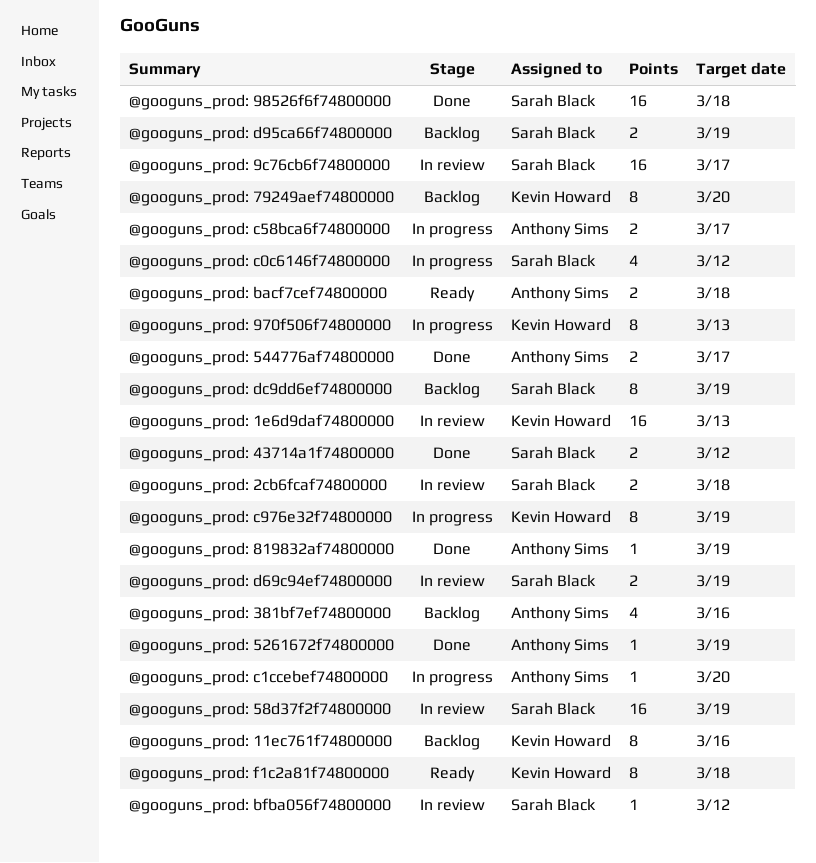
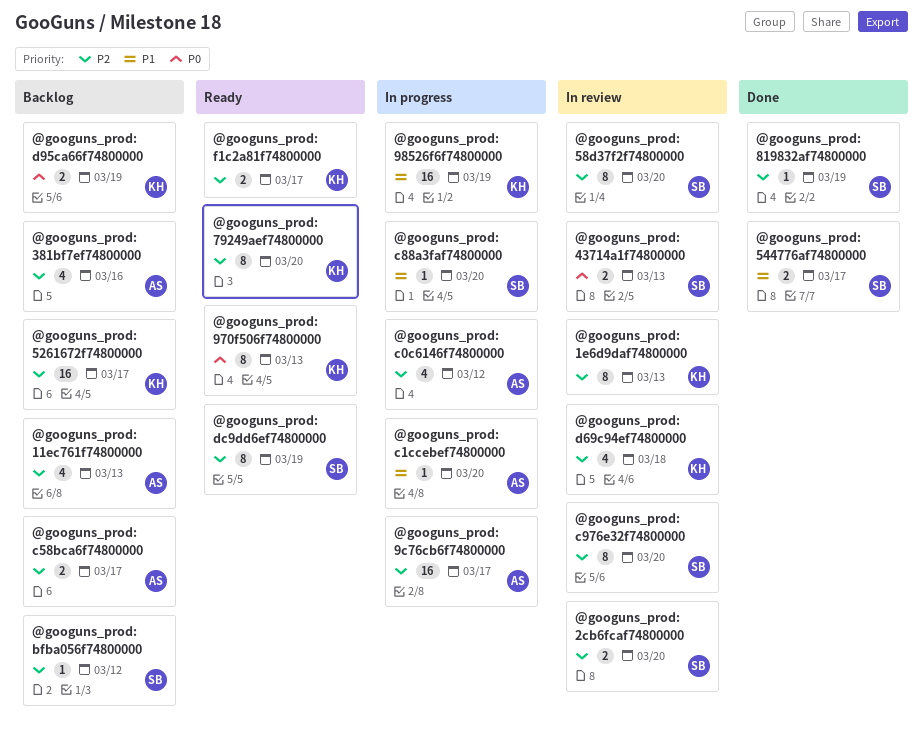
@googuns_prod: 11ec761f74800000, owner: Kevin Howard -> Anthony Sims
@googuns_prod: 11ec761f74800000, estimate: 8 -> 4
@googuns_prod: 11ec761f74800000, due: Mar 16 -> Mar 13
@googuns_prod: 1e6d9daf74800000, estimate: 16 -> 8
@googuns_prod: 2cb6fcaf74800000, due: Mar 18 -> Mar 20
@googuns_prod: 43714a1f74800000, status: Done -> In review
@googuns_prod: 43714a1f74800000, due: Mar 12 -> Mar 13
@googuns_prod: 5261672f74800000, status: Done -> Backlog
@googuns_prod: 5261672f74800000, owner: Anthony Sims -> Kevin Howard
@googuns_prod: 5261672f74800000, estimate: 1 -> 16
@googuns_prod: 5261672f74800000, due: Mar 19 -> Mar 17
@googuns_prod: 544776af74800000, owner: Anthony Sims -> Sarah Black
@googuns_prod: 58d37f2f74800000, estimate: 16 -> 8
@googuns_prod: 58d37f2f74800000, due: Mar 19 -> Mar 20
@googuns_prod: 79249aef74800000, status: Backlog -> Ready
@googuns_prod: 819832af74800000, owner: Anthony Sims -> Sarah Black
@googuns_prod: 970f506f74800000, status: In progress -> Ready
@googuns_prod: 98526f6f74800000, status: Done -> In progress
@googuns_prod: 98526f6f74800000, owner: Sarah Black -> Kevin Howard
@googuns_prod: 98526f6f74800000, due: Mar 18 -> Mar 19
@googuns_prod: 9c76cb6f74800000, status: In review -> In progress
@googuns_prod: 9c76cb6f74800000, owner: Sarah Black -> Anthony Sims
@googuns_prod: bacf7cef74800000: present -> none
@googuns_prod: bfba056f74800000, status: In review -> Backlog
@googuns_prod: c0c6146f74800000, owner: Sarah Black -> Anthony Sims
@googuns_prod: c58bca6f74800000, status: In progress -> Backlog
@googuns_prod: c88a3faf74800000: none -> present
@googuns_prod: c976e32f74800000, status: In progress -> In review
@googuns_prod: c976e32f74800000, owner: Kevin Howard -> Sarah Black
@googuns_prod: c976e32f74800000, due: Mar 19 -> Mar 20
@googuns_prod: d69c94ef74800000, owner: Sarah Black -> Kevin Howard
@googuns_prod: d69c94ef74800000, estimate: 2 -> 4
@googuns_prod: d69c94ef74800000, due: Mar 19 -> Mar 18
@googuns_prod: d95ca66f74800000, owner: Sarah Black -> Kevin Howard
@googuns_prod: dc9dd6ef74800000, status: Backlog -> Ready
@googuns_prod: f1c2a81f74800000, estimate: 8 -> 2
@googuns_prod: f1c2a81f74800000, due: Mar 18 -> Mar 17

